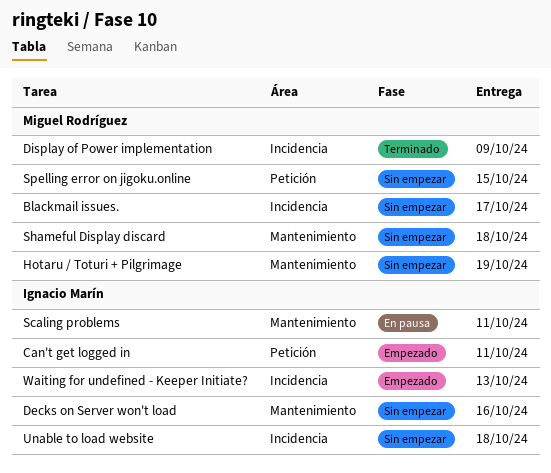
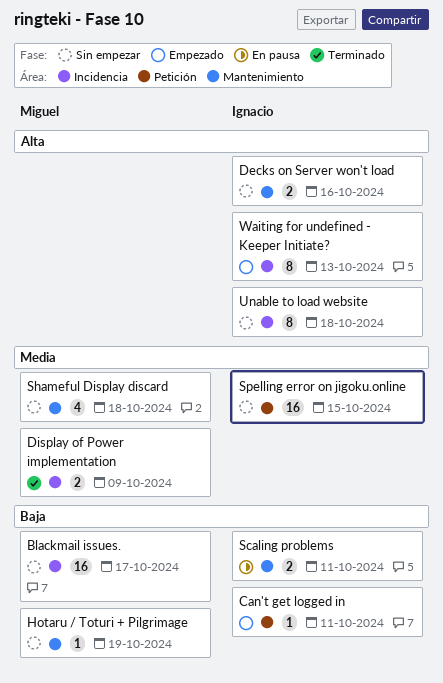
Spelling error on jigoku.online, owner: Miguel Rodríguez -> Ignacio Marín

